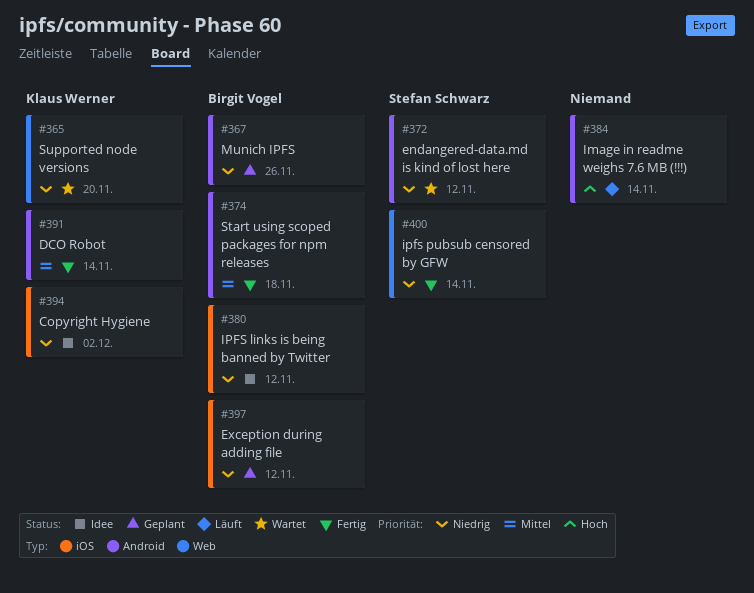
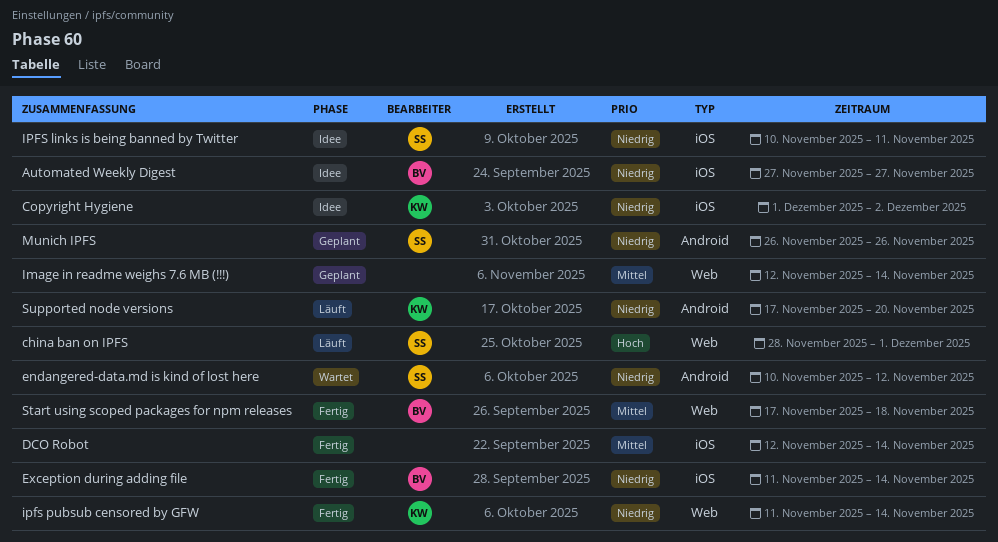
Automated Weekly Digest: none -> present
china ban on IPFS: none -> present
DCO Robot, owner: Klaus Werner -> none
DCO Robot, label: Android -> iOS
Exception during adding file, status: Geplant -> Fertig
Exception during adding file, due: Nov 12 -> Nov 14
Image in readme weighs 7.6 MB (!!!), status: Läuft -> Geplant
Image in readme weighs 7.6 MB (!!!), priority: Hoch -> Mittel
Image in readme weighs 7.6 MB (!!!), label: Android -> Web
IPFS links is being banned by Twitter, owner: Birgit Vogel -> Stefan Schwarz
IPFS links is being banned by Twitter, due: Nov 12 -> Nov 11
ipfs pubsub censored by GFW, owner: Stefan Schwarz -> Klaus Werner
Munich IPFS, owner: Birgit Vogel -> Stefan Schwarz
Start using scoped packages for npm releases, label: Android -> Web
Supported node versions, status: Wartet -> Läuft
Supported node versions, label: Web -> Android

